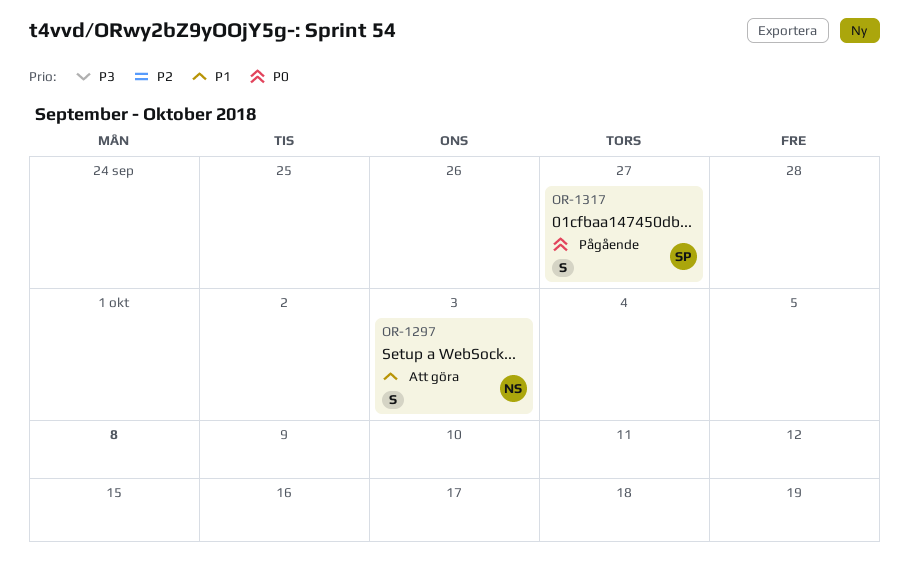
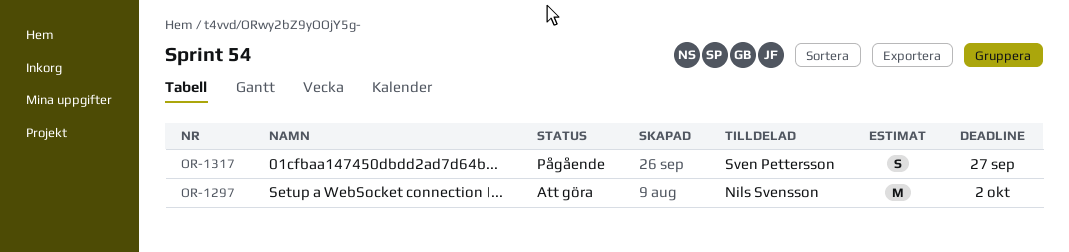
OR-1297, estimate: S -> M
OR-1297, due: Oct 3 -> Oct 2

